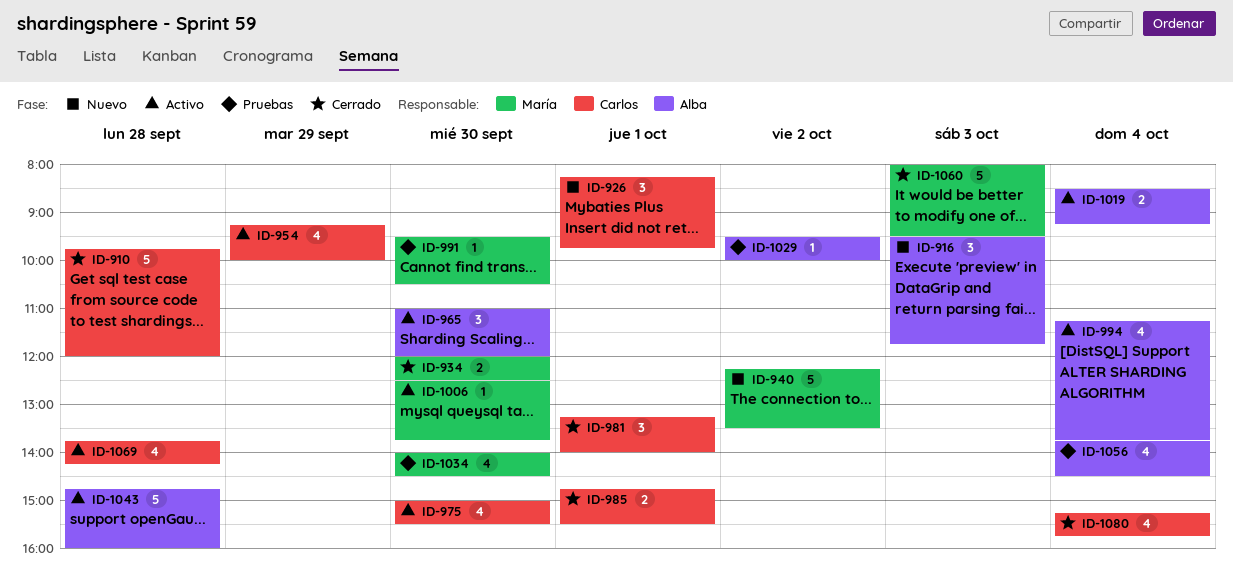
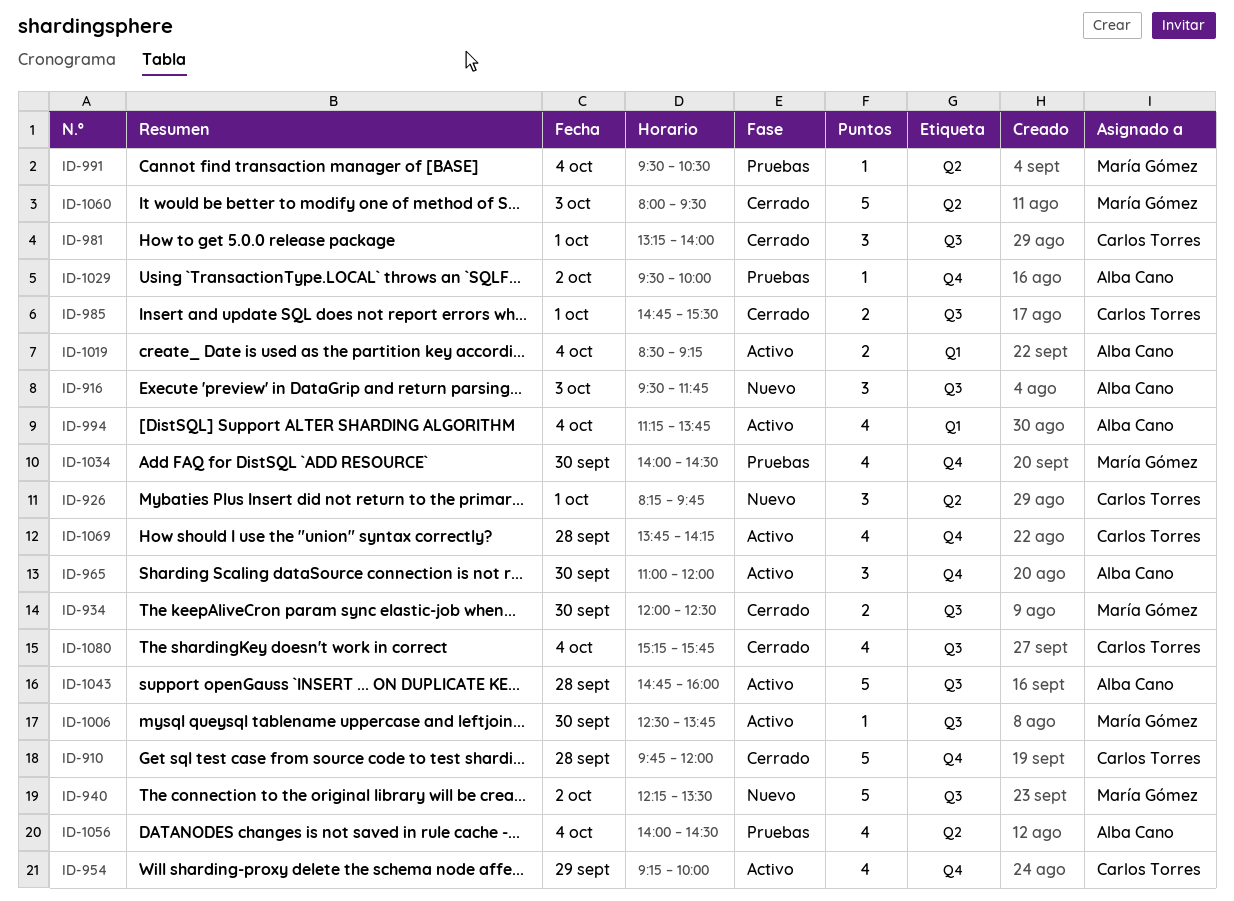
ID-975: present -> none
ID-991, day: Sep 30 -> Oct 4
ID-1056, begins: 13:45 -> 14:00

